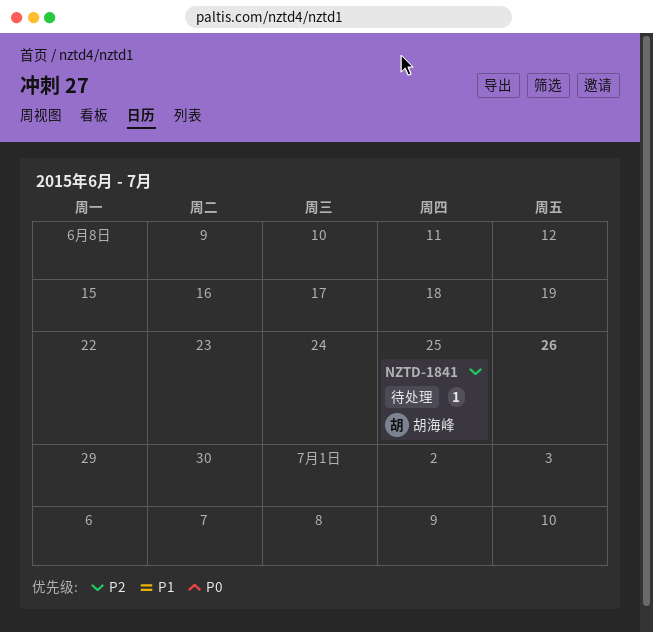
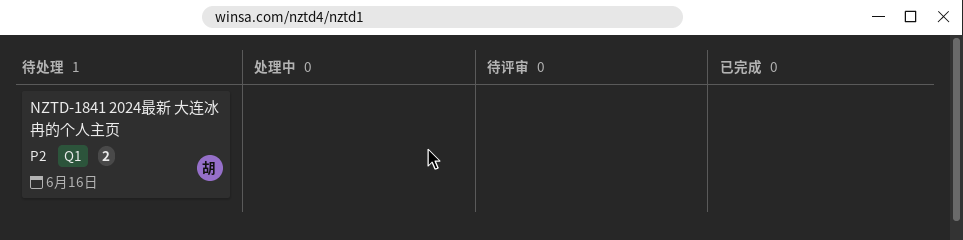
NZTD-1841, estimate: 1 -> 2
NZTD-1841, due: Jun 25 -> Jun 16

